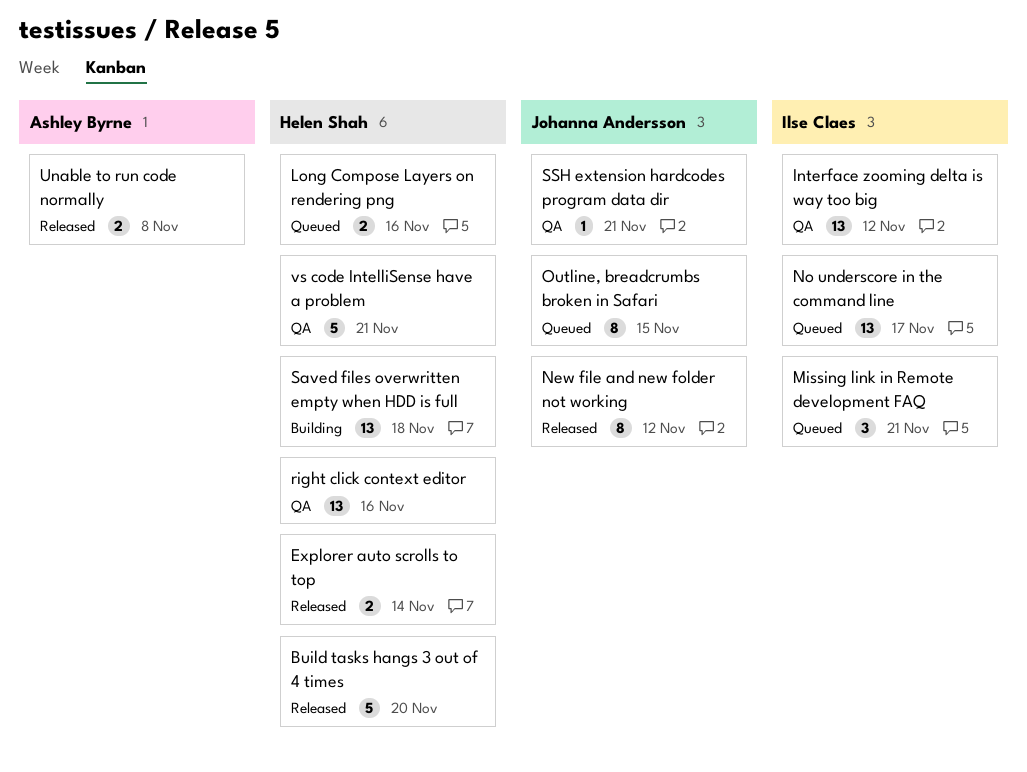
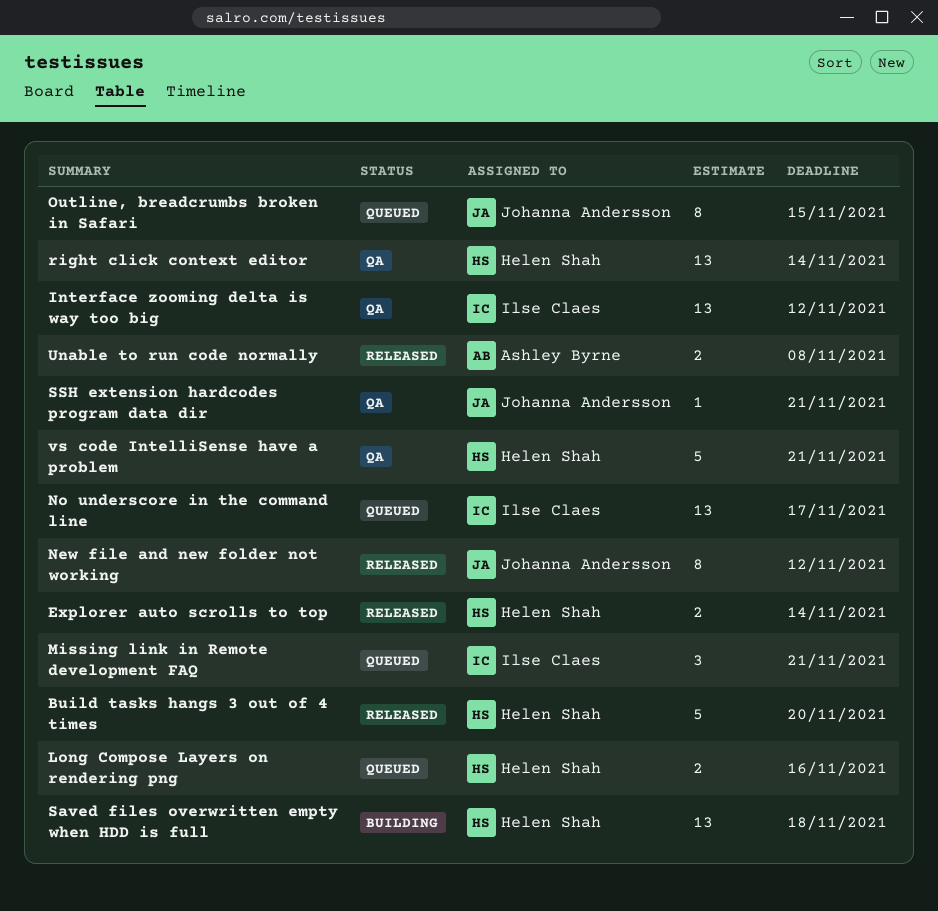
right click context editor, due: Nov 16 -> Nov 14

